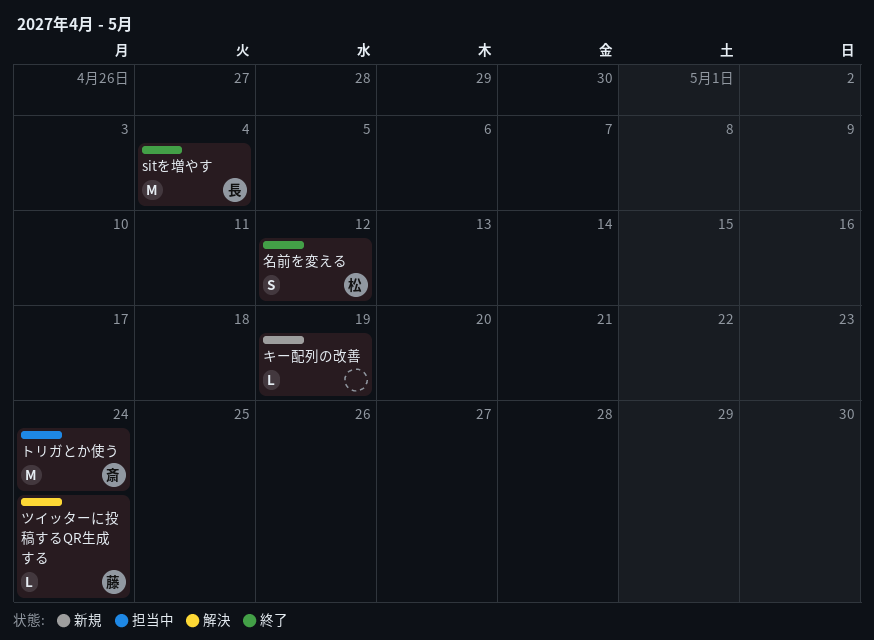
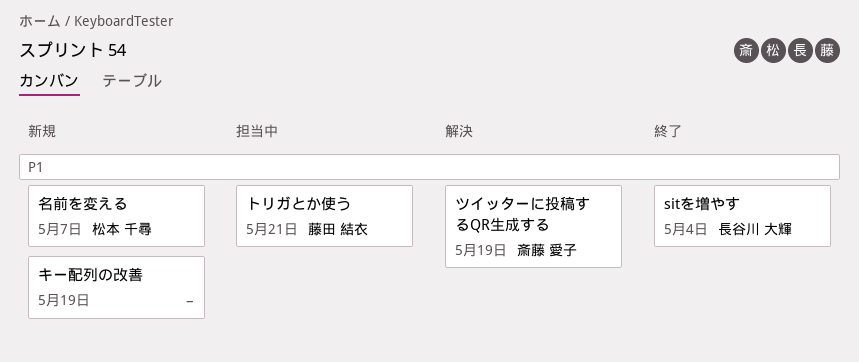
ツイッターに投稿するQR生成する, owner: 藤田 結衣 -> 斎藤 愛子
ツイッターに投稿するQR生成する, due: May 24 -> May 19
トリガとか使う, owner: 斎藤 愛子 -> 藤田 結衣
トリガとか使う, due: May 24 -> May 21
名前を変える, status: 終了 -> 新規
名前を変える, due: May 12 -> May 7

